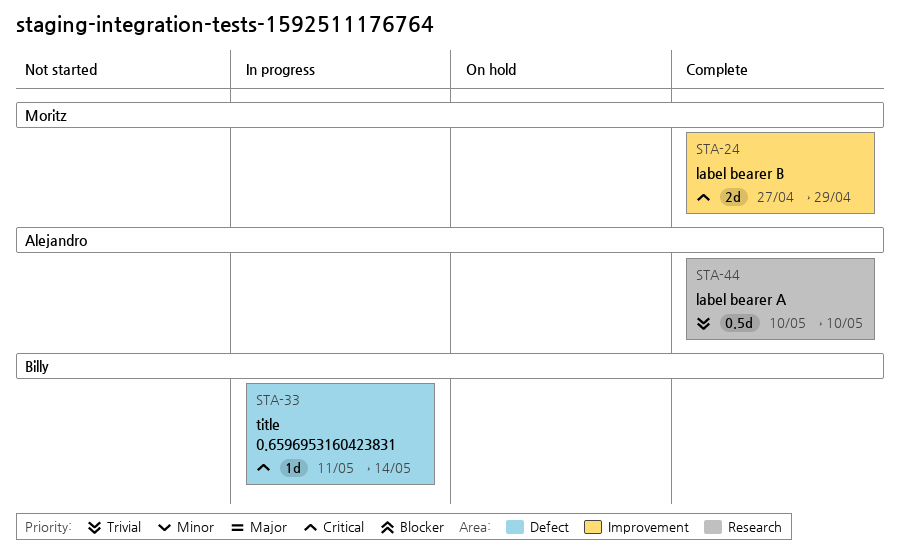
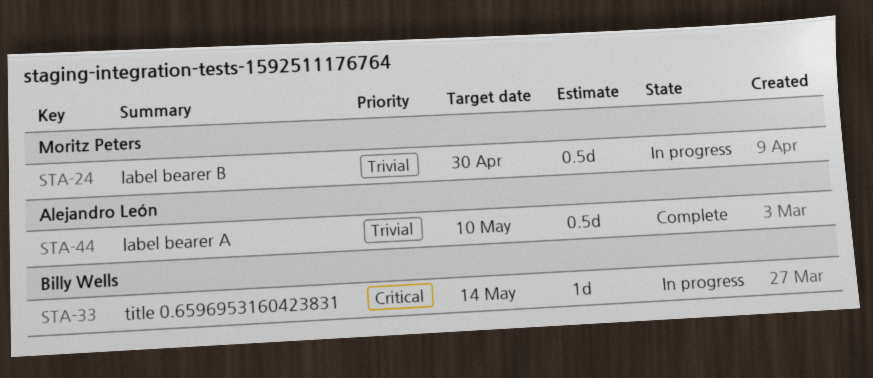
STA-24, status: Complete -> In progress
STA-24, priority: Critical -> Trivial
STA-24, estimate: 2d -> 0.5d
STA-24, due: Apr 29 -> Apr 30

